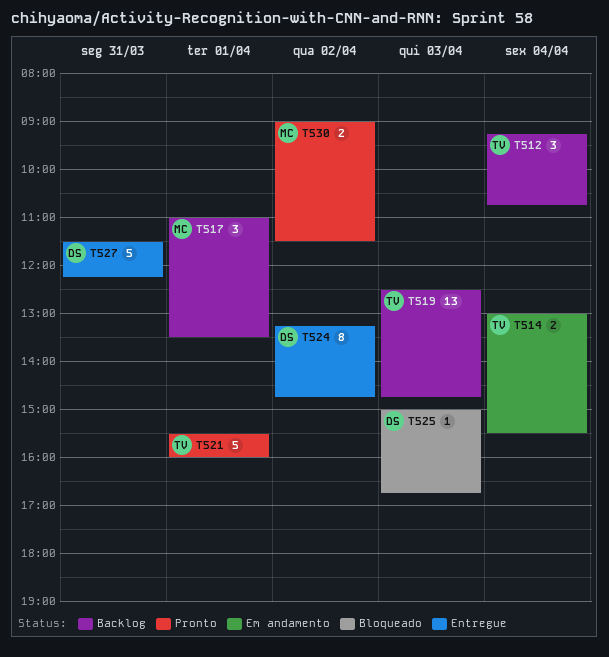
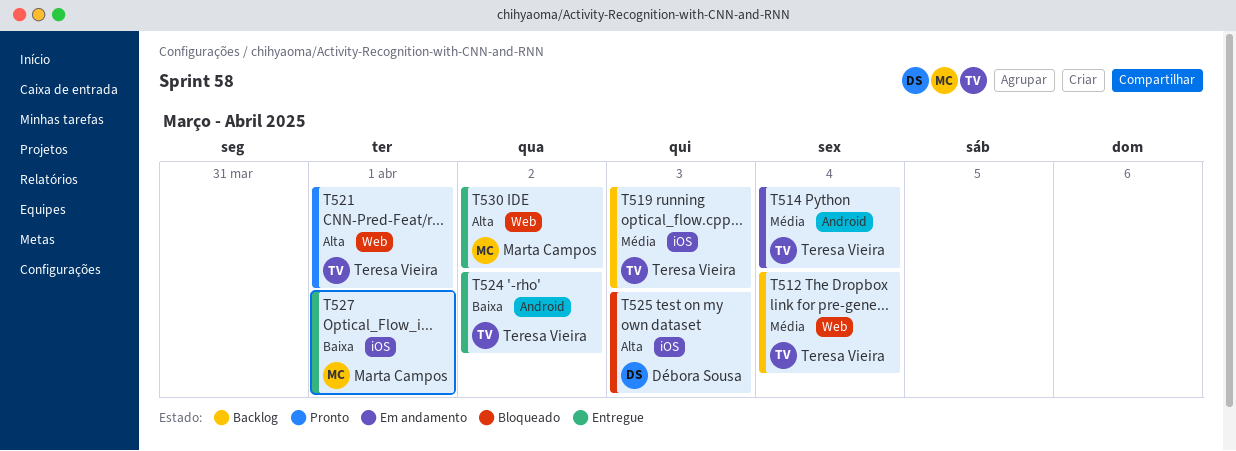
T517: present -> none
T524, owner: Débora Sousa -> Teresa Vieira
T527, owner: Débora Sousa -> Marta Campos
T527, day: Mar 31 -> Apr 1
T530, status: Pronto -> Entregue

